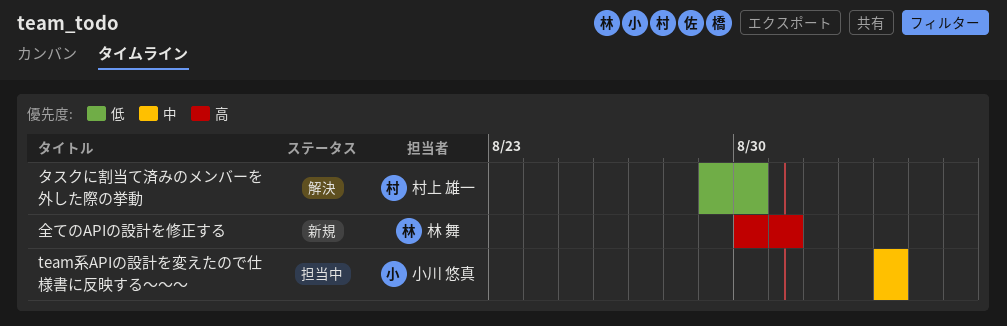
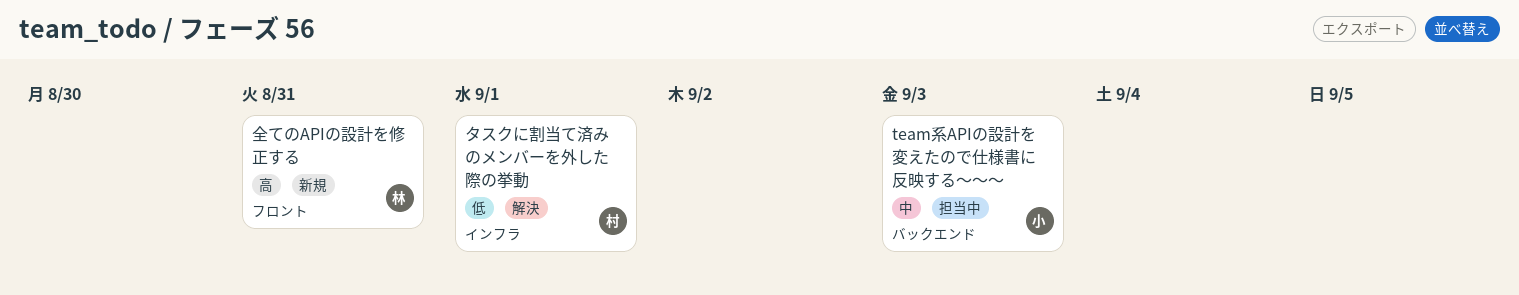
タスクに割当て済みのメンバーを外した際の挙動, due: Aug 30 -> Sep 1

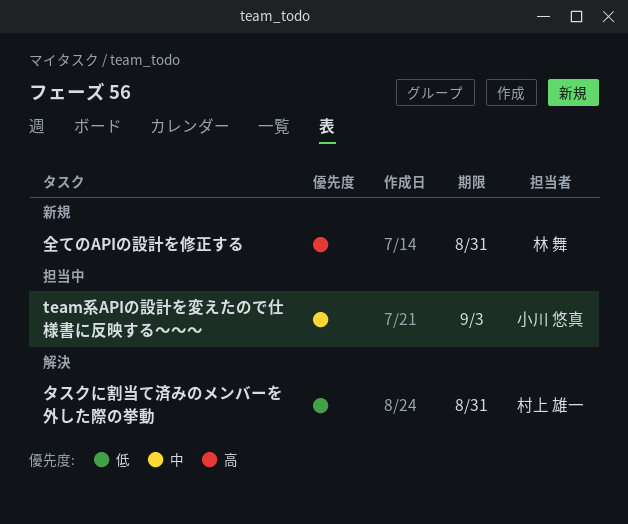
タスクに割当て済みのメンバーを外した際の挙動, due: Sep 1 -> Aug 31

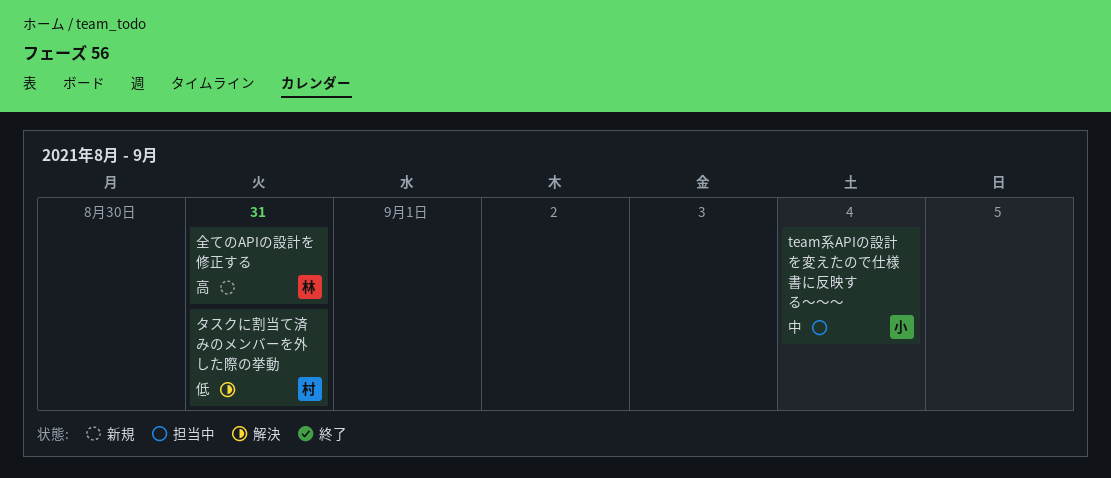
team系APIの設計を変えたので仕様書に反映する〜〜〜, due: Sep 3 -> Sep 4

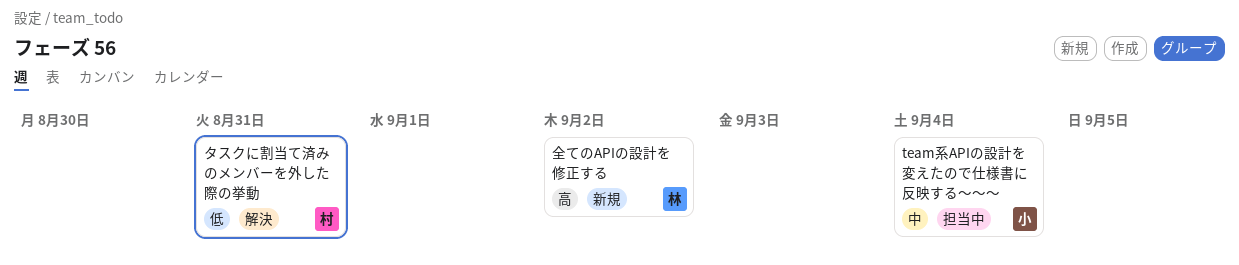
全てのAPIの設計を修正する, due: Aug 31 -> Sep 2

